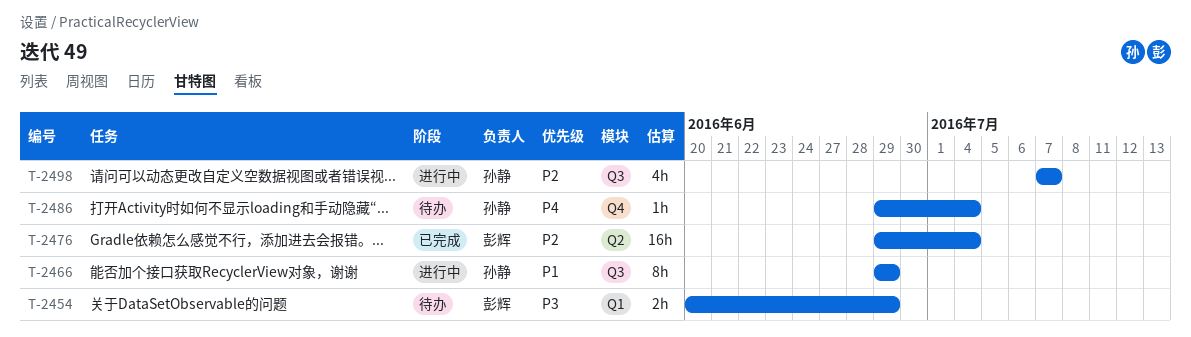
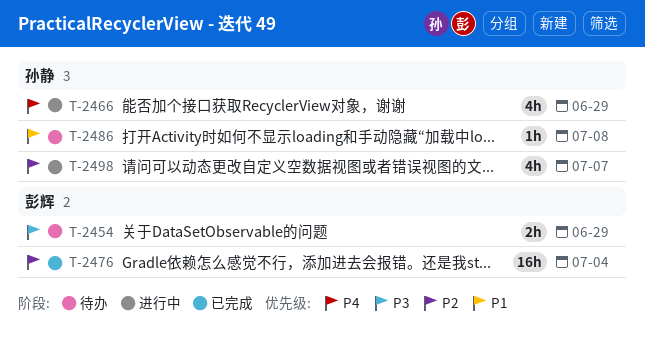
T-2466, priority: P1 -> P4
T-2466, estimate: 8h -> 4h
T-2486, priority: P4 -> P1
T-2486, due: Jul 4 -> Jul 8

